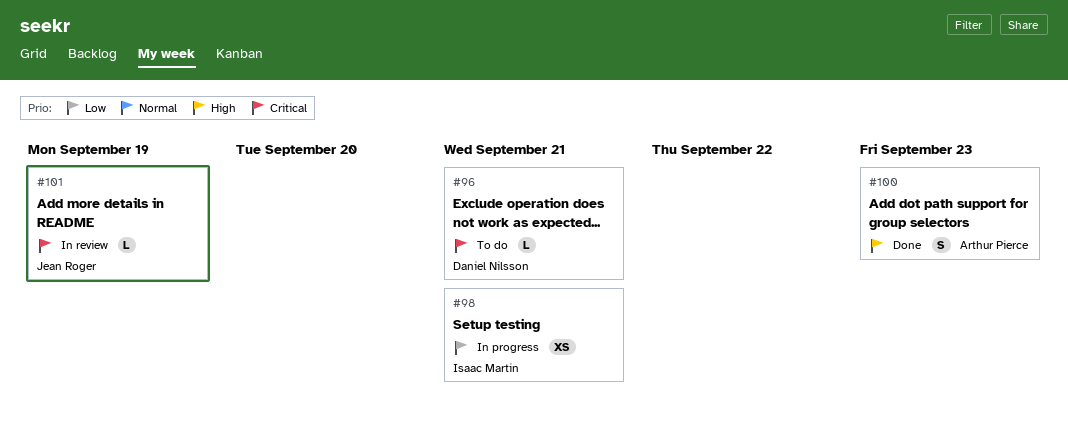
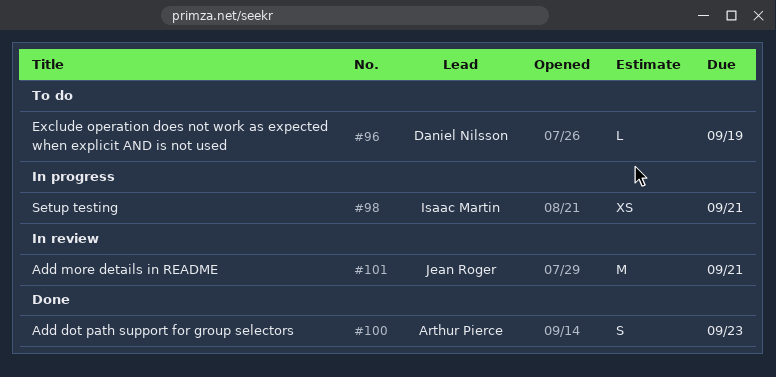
#96, due: Sep 21 -> Sep 19
#101, estimate: L -> M
#101, due: Sep 19 -> Sep 21

